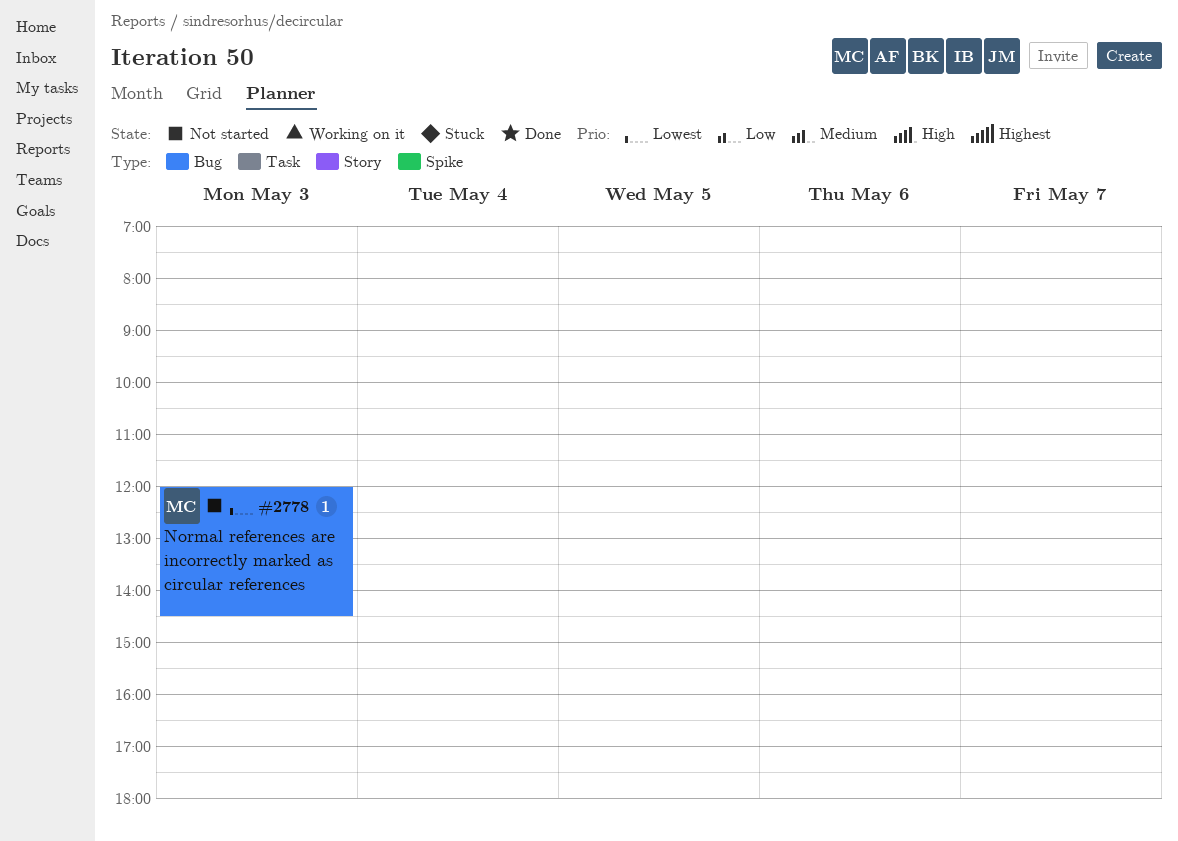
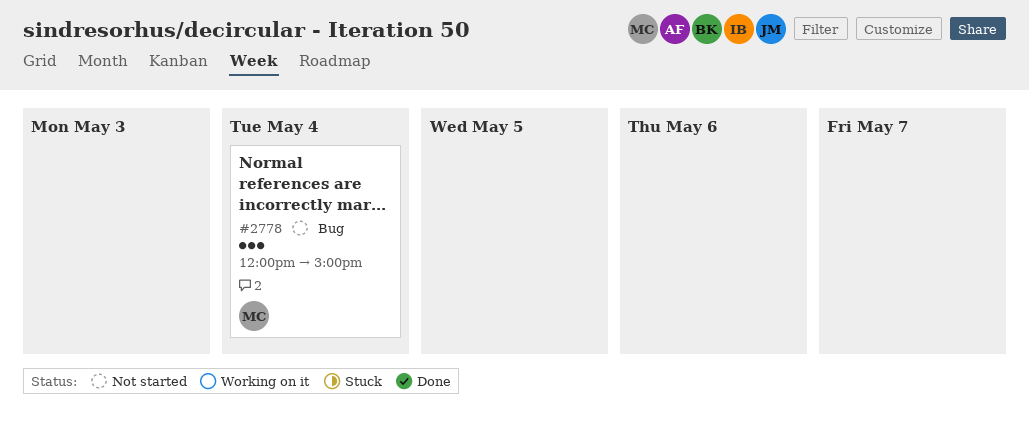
#2778, estimate: 1 -> 3
#2778, day: May 3 -> May 4
#2778, ends: 14:30 -> 15:00

